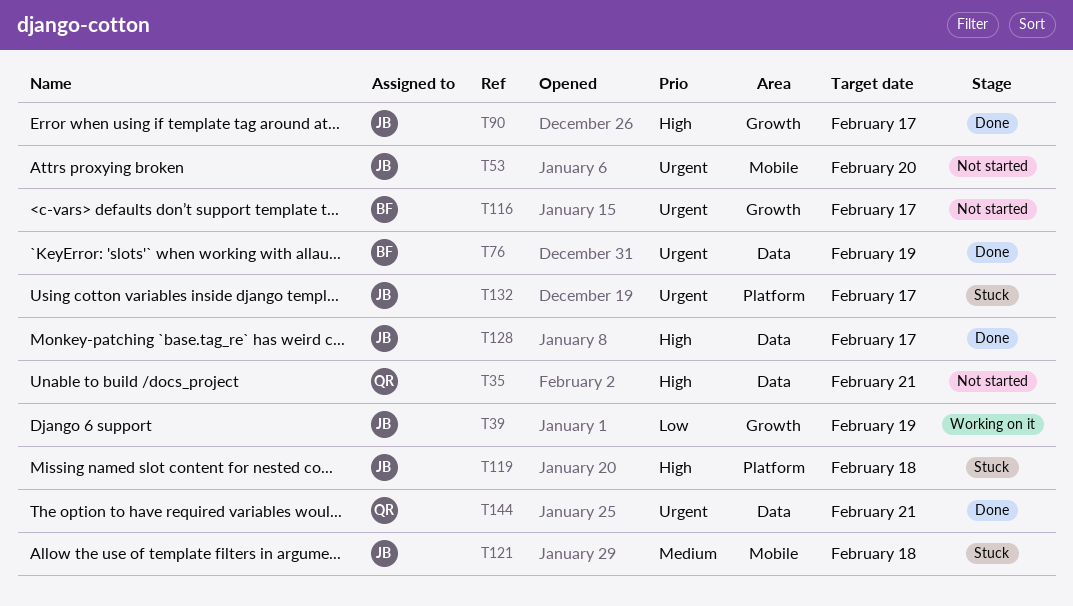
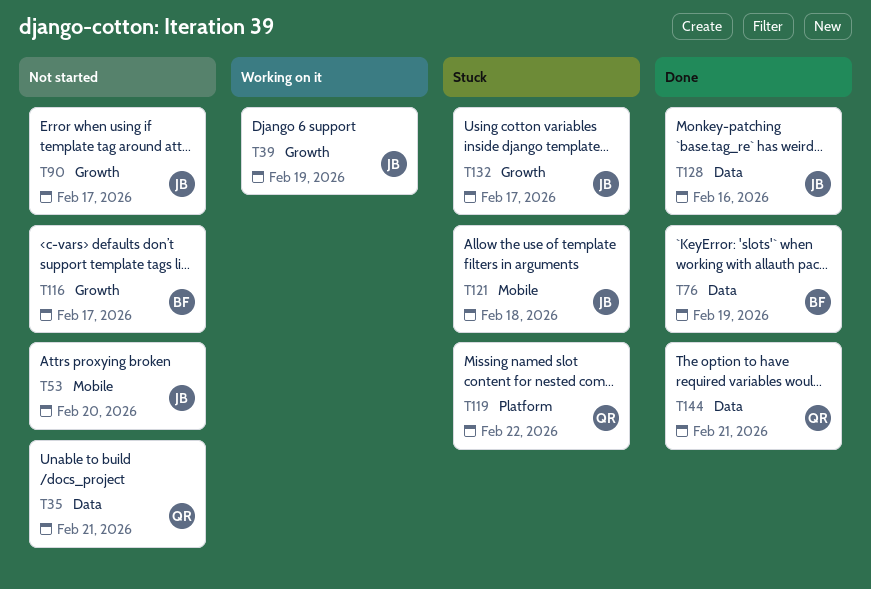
T90, status: Done -> Not started
T119, owner: JB -> QR
T119, due: Feb 18 -> Feb 22
T128, due: Feb 17 -> Feb 16
T132, label: Platform -> Growth

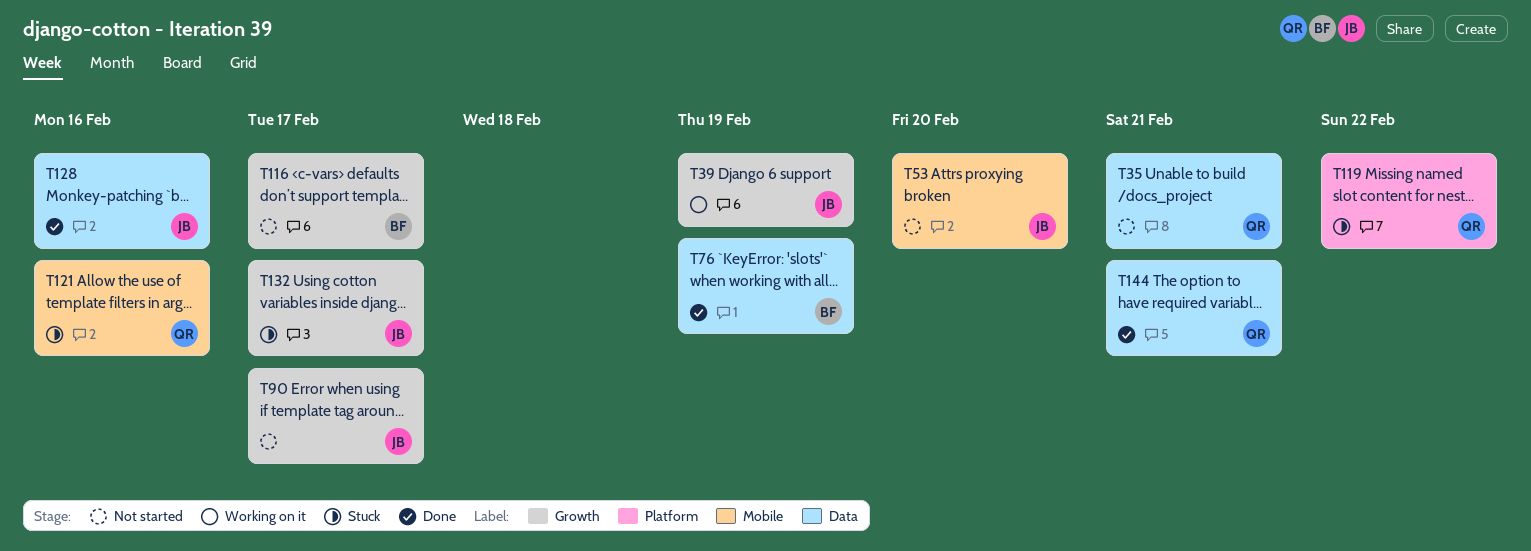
T121, owner: JB -> QR
T121, due: Feb 18 -> Feb 16

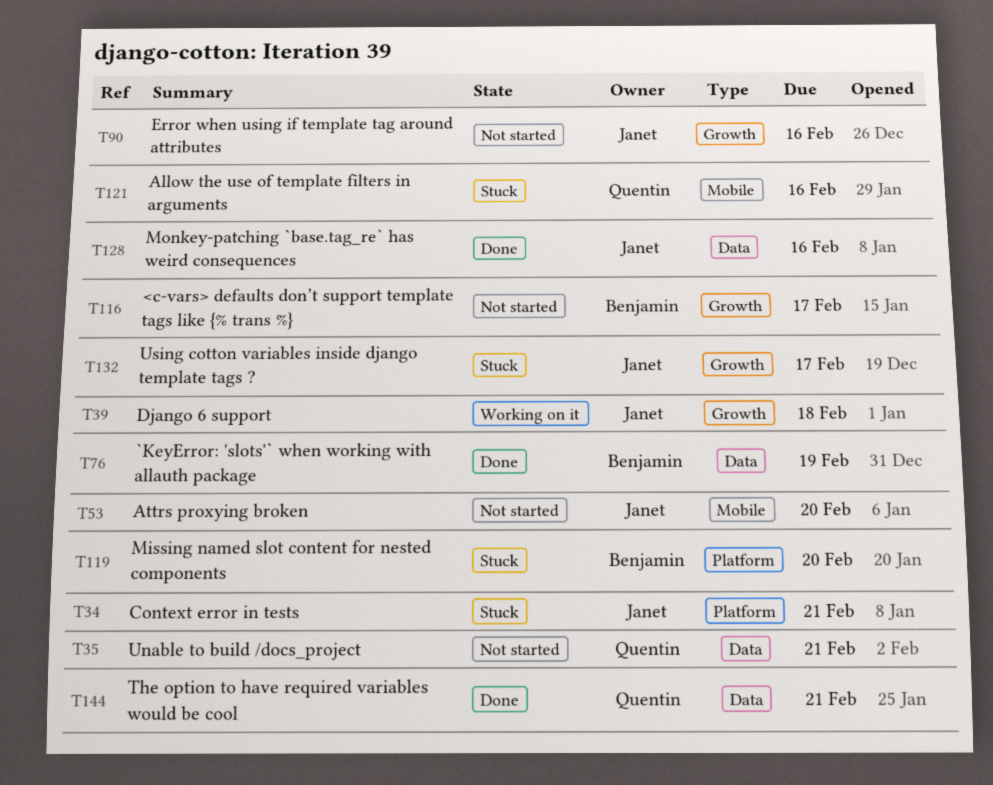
T34: none -> present
T39, due: Feb 19 -> Feb 18
T90, due: Feb 17 -> Feb 16
T119, owner: Quentin -> Benjamin
T119, due: Feb 22 -> Feb 20

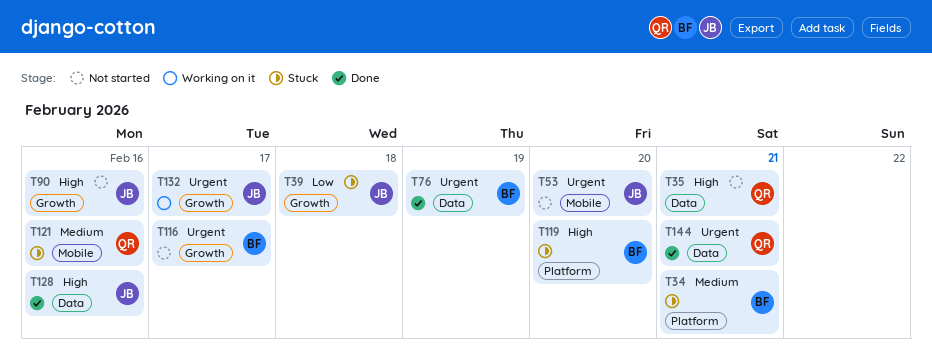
T34, owner: Janet -> Benjamin
T39, status: Working on it -> Stuck
T132, status: Stuck -> Working on it

